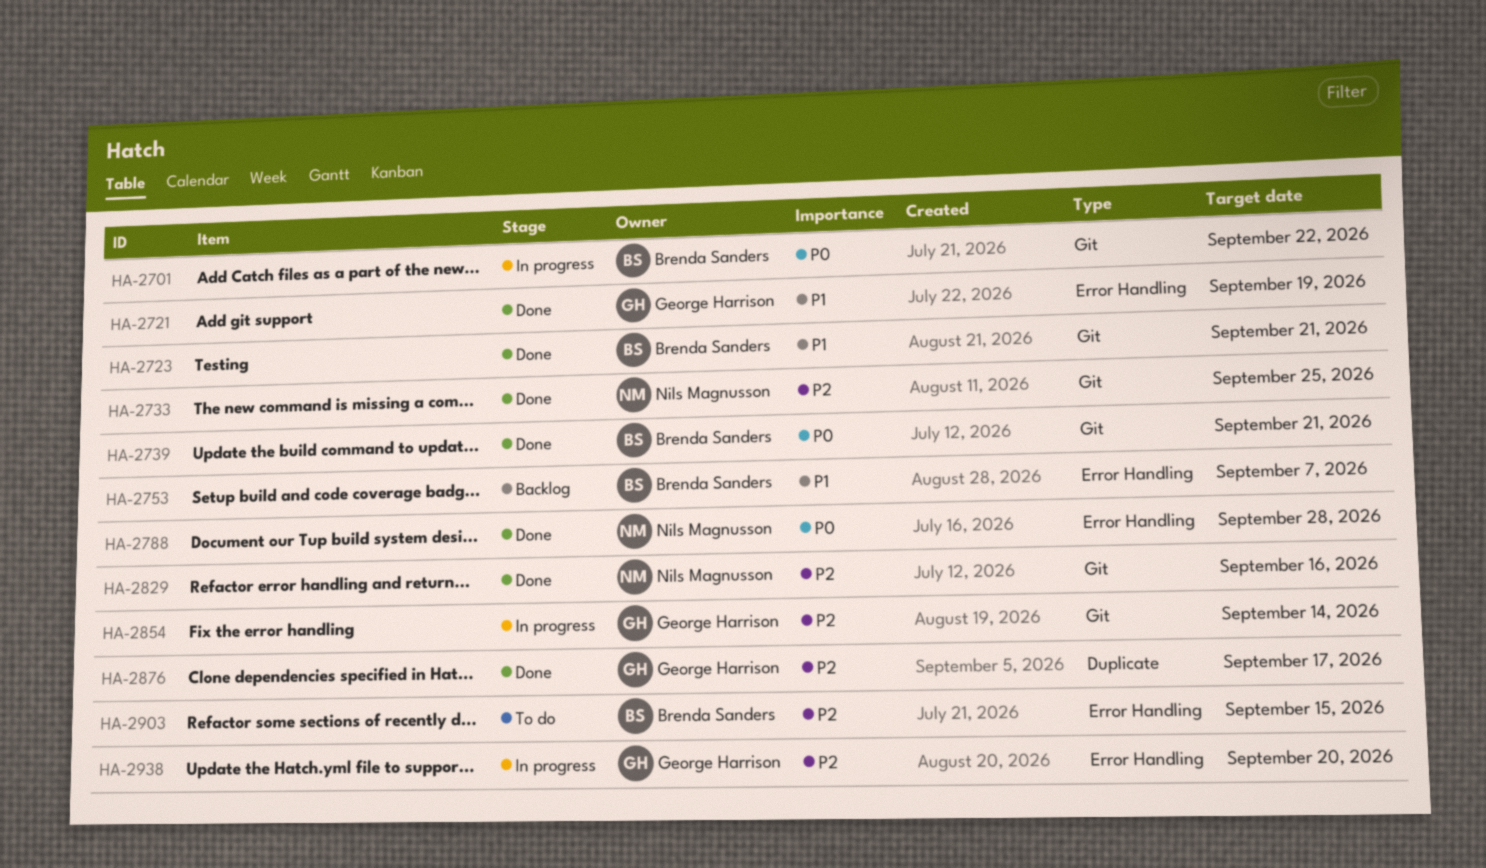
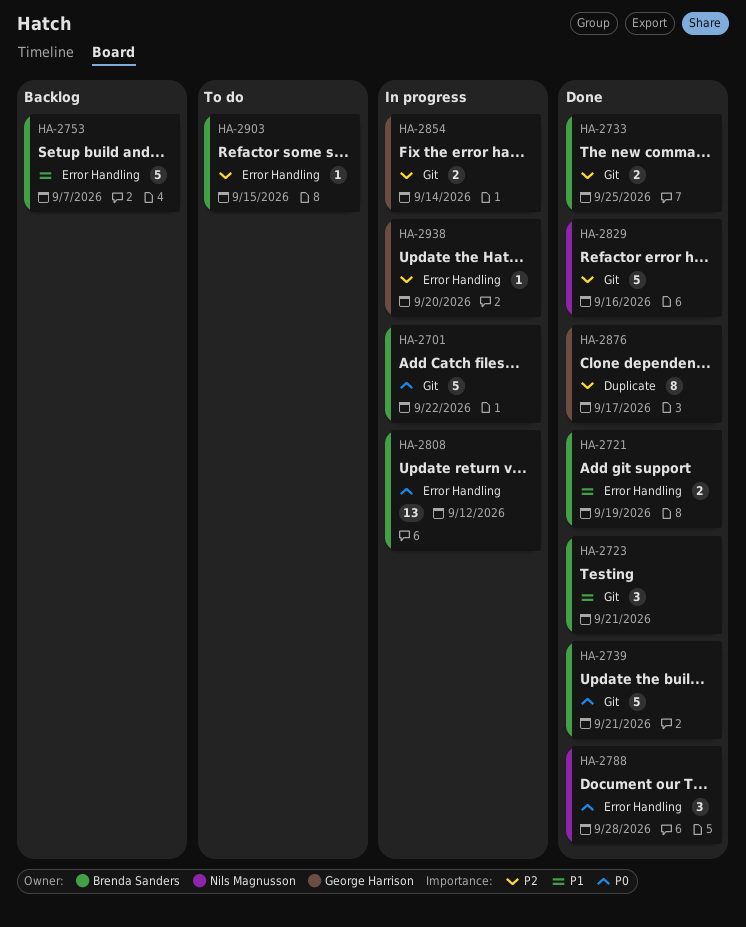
HA-2721, owner: George Harrison -> Brenda Sanders
HA-2733, owner: Nils Magnusson -> Brenda Sanders
HA-2808: none -> present

